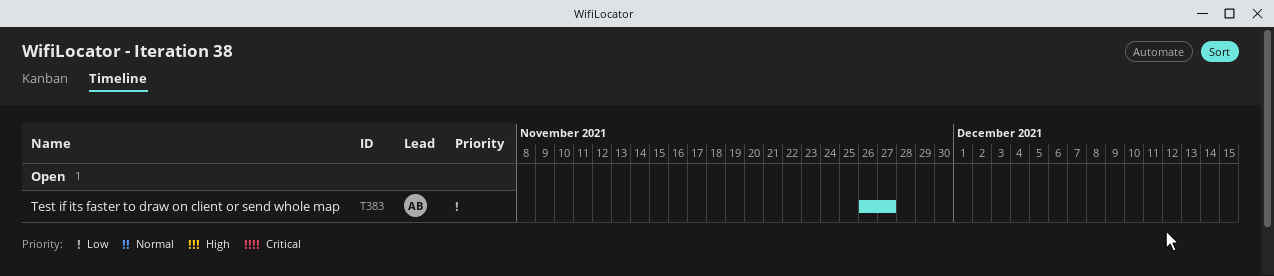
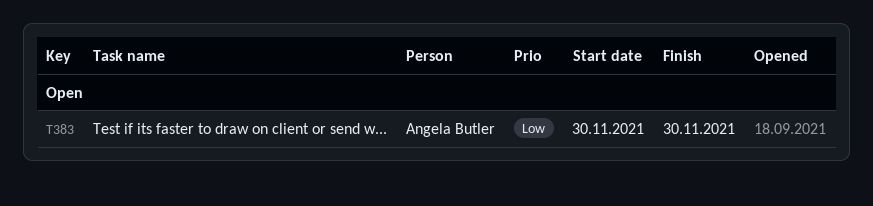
T383, start: Nov 26 -> Nov 30
T383, due: Nov 27 -> Nov 30

